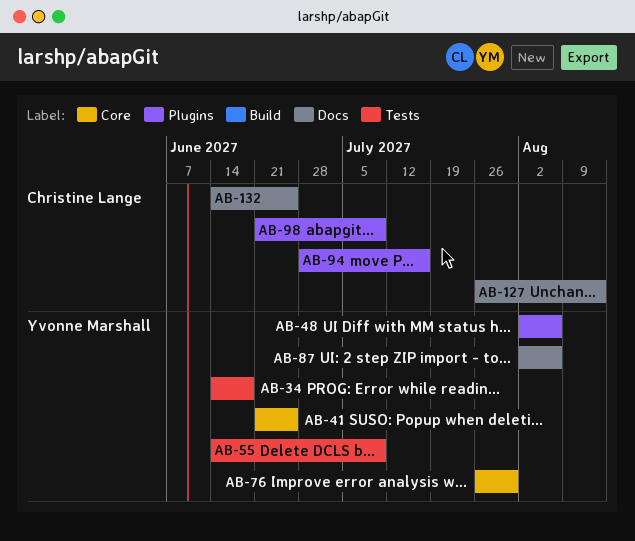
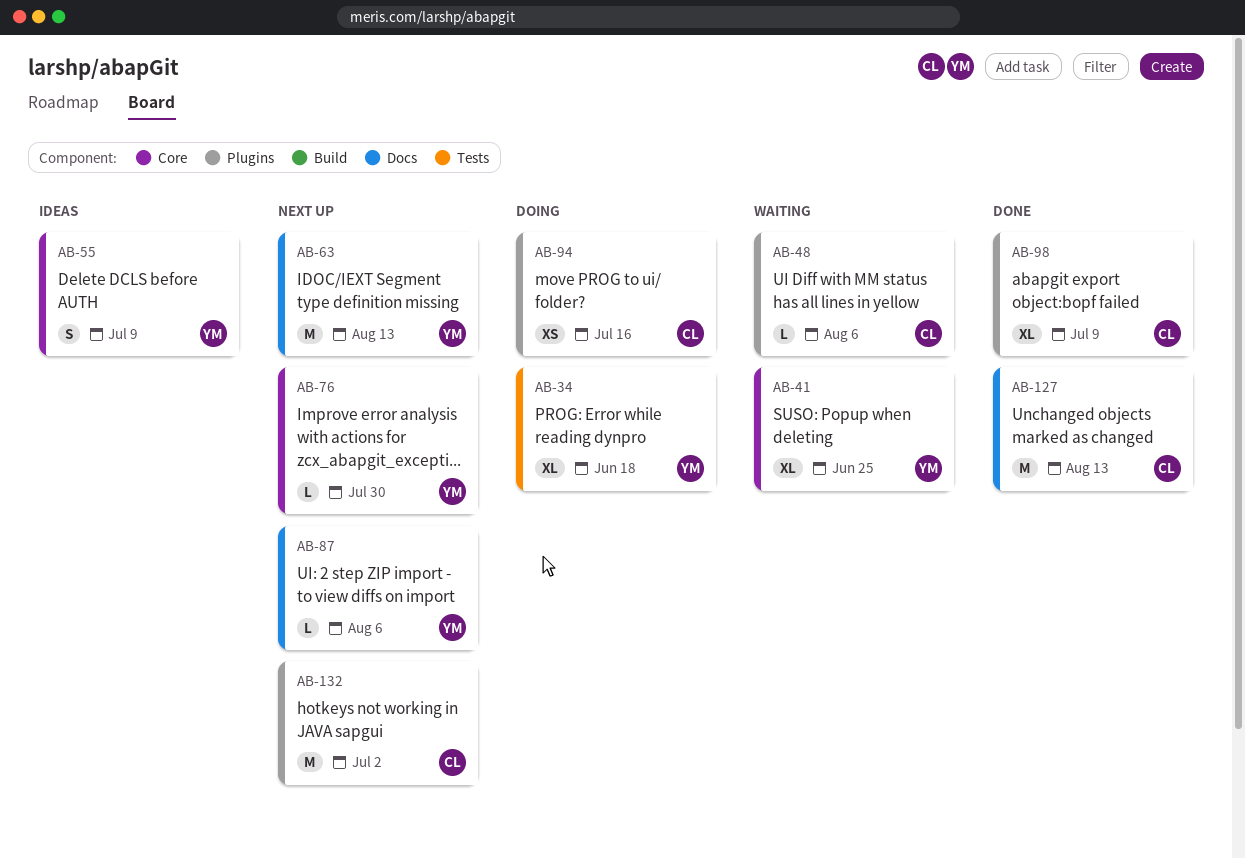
AB-48, owner: Yvonne Marshall -> Christine Lange
AB-55, label: Tests -> Core
AB-63: none -> present
AB-132, label: Docs -> Plugins
AB-132, due: Jun 25 -> Jul 2

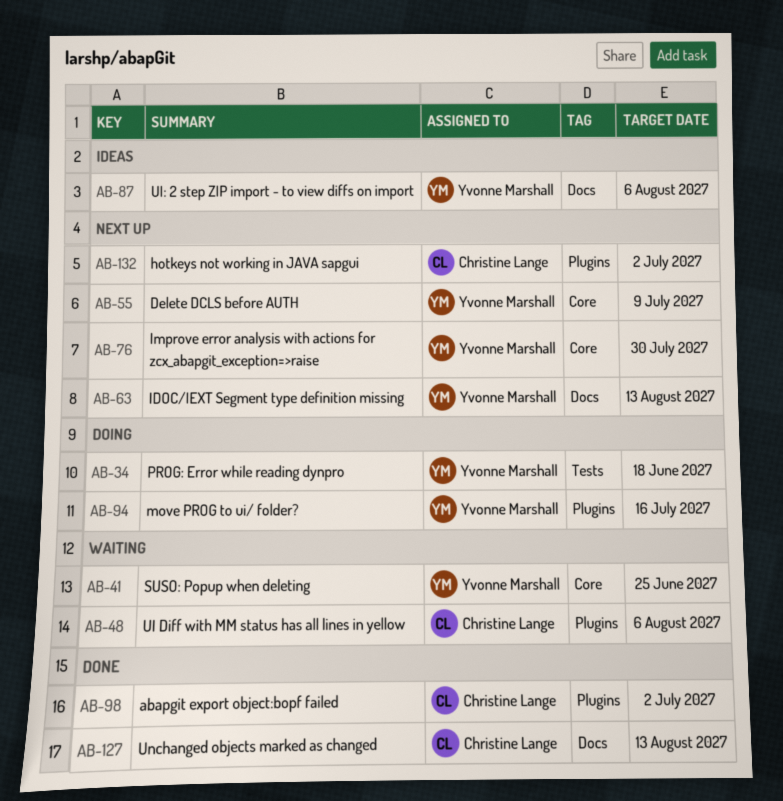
AB-55, status: Ideas -> Next up
AB-87, status: Next up -> Ideas
AB-94, owner: Christine Lange -> Yvonne Marshall
AB-98, due: Jul 9 -> Jul 2

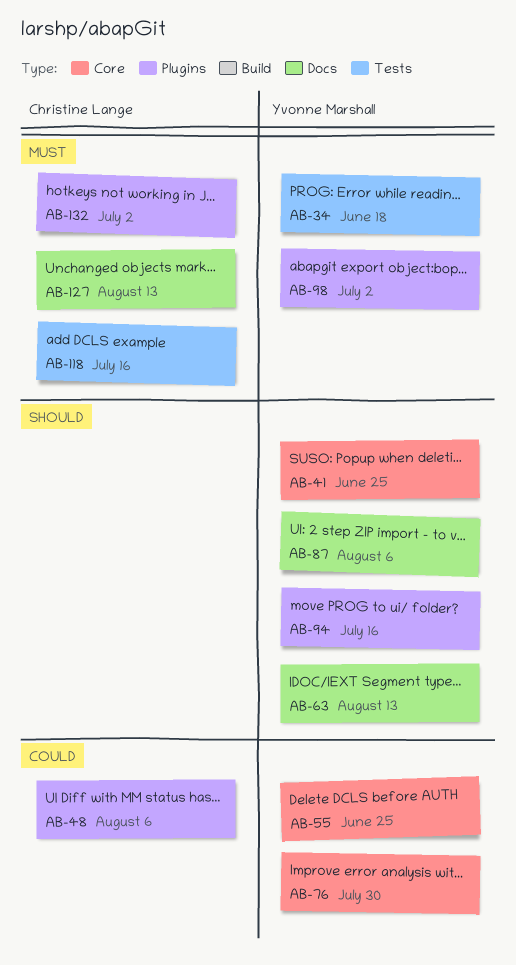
AB-55, due: Jul 9 -> Jun 25
AB-98, owner: Christine Lange -> Yvonne Marshall
AB-118: none -> present

